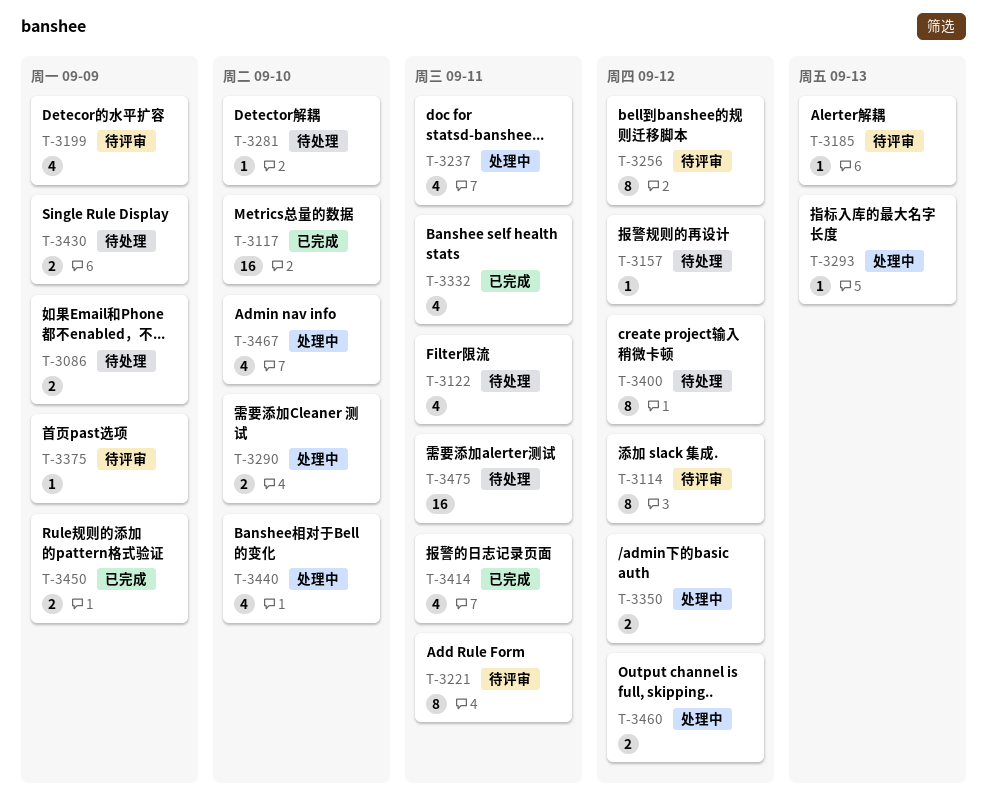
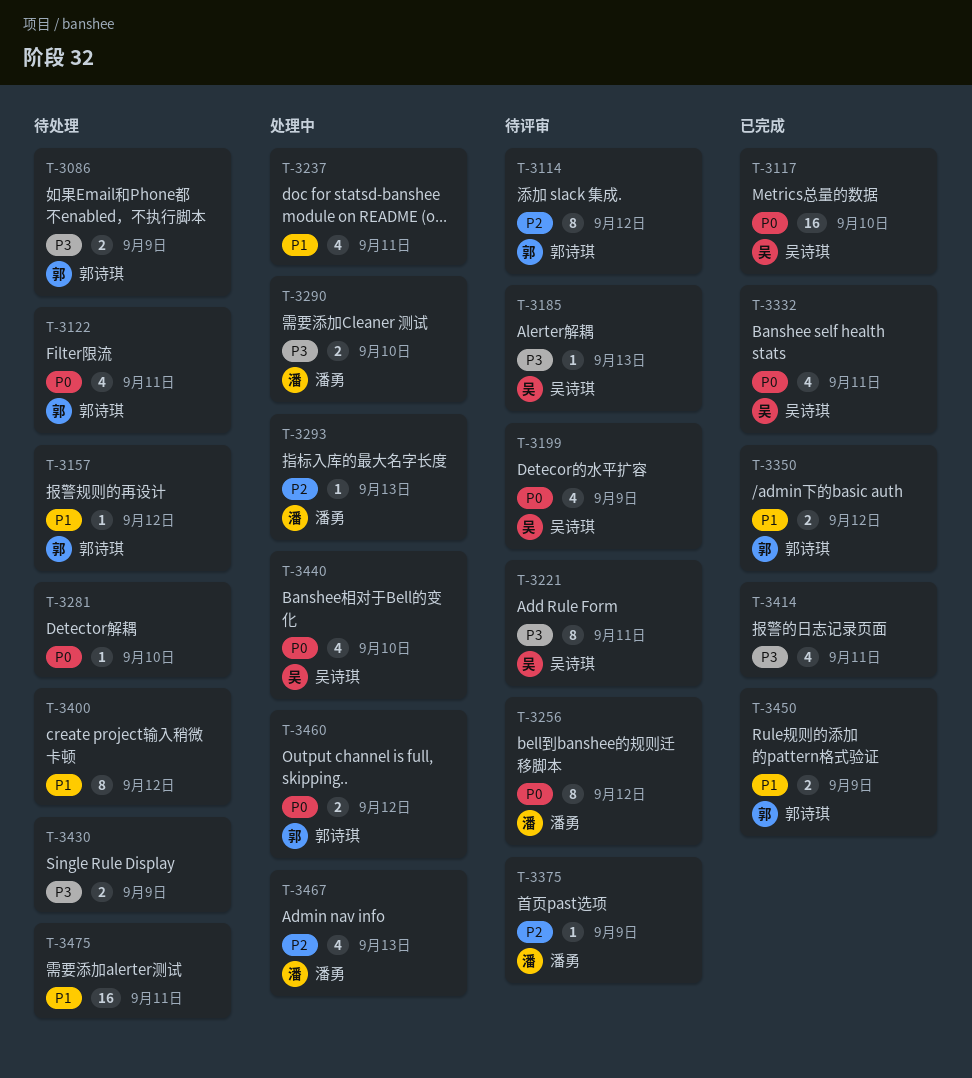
T-3350, status: 处理中 -> 已完成
T-3467, due: Sep 10 -> Sep 13

